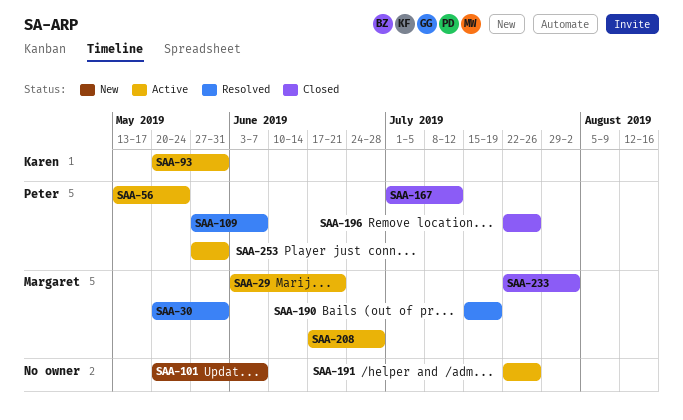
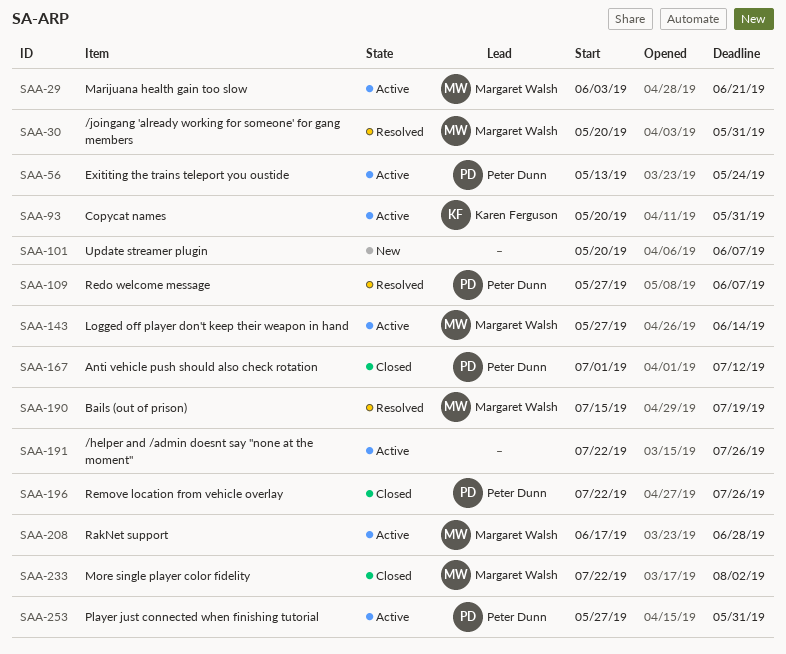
SAA-143: none -> present

